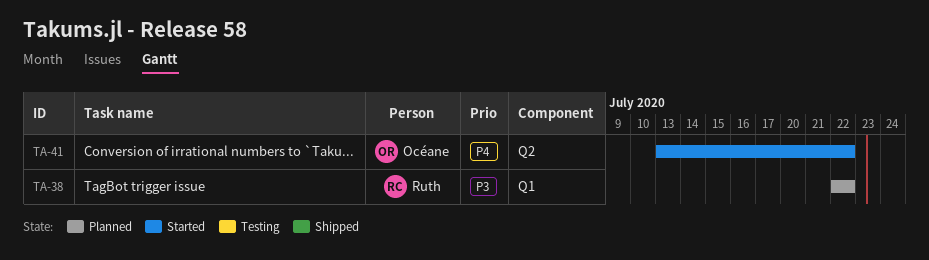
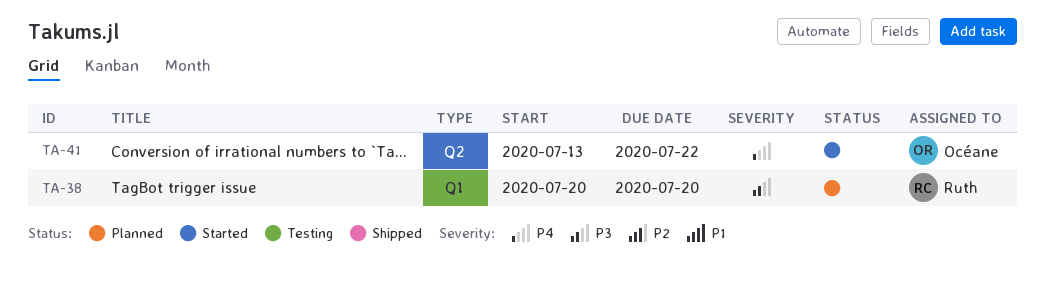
TA-38, start: Jul 22 -> Jul 20
TA-38, due: Jul 22 -> Jul 20

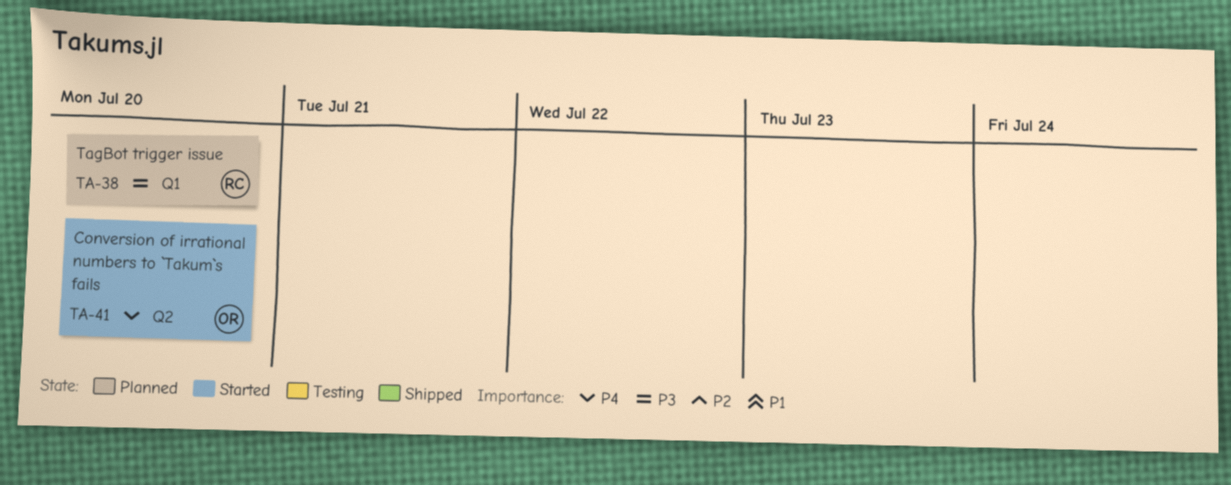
TA-41, due: Jul 22 -> Jul 20

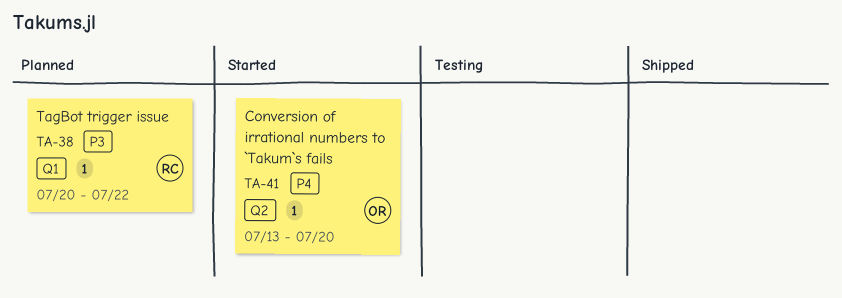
TA-38, due: Jul 20 -> Jul 22

